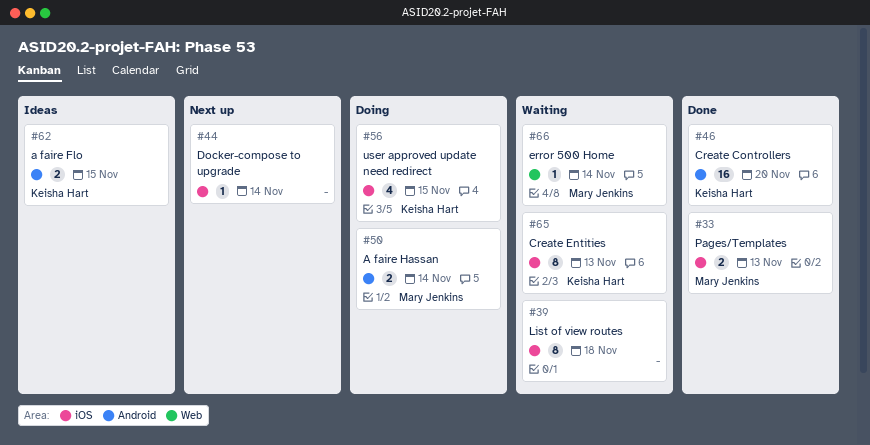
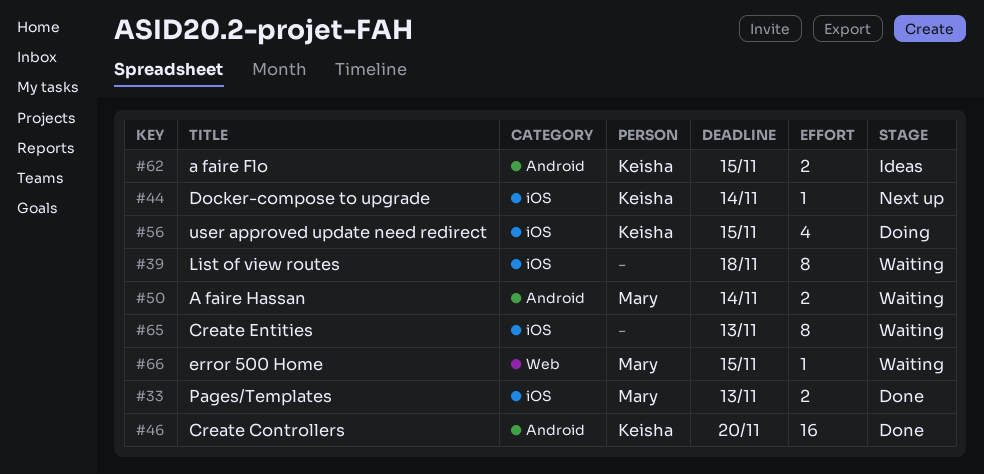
#44, owner: none -> Keisha Hart
#50, status: Doing -> Waiting
#65, owner: Keisha Hart -> none
#66, due: Nov 14 -> Nov 15

